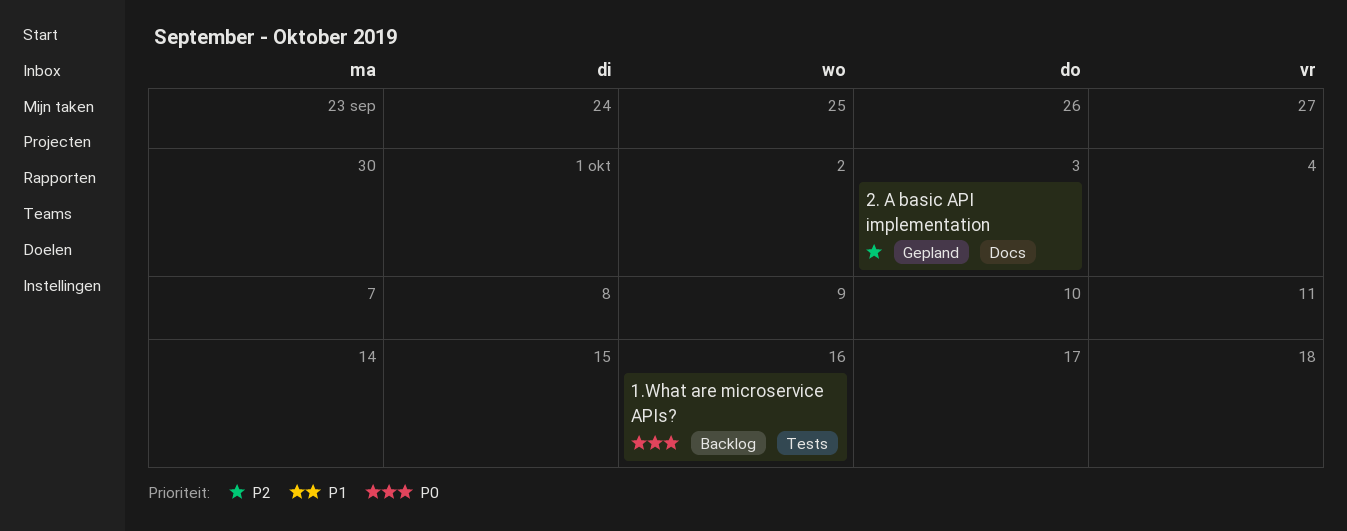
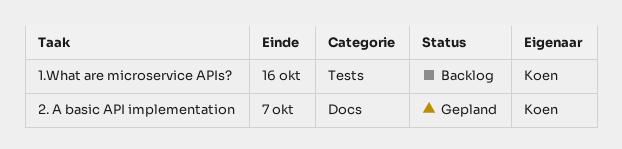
2. A basic API implementation, due: Oct 3 -> Oct 7

